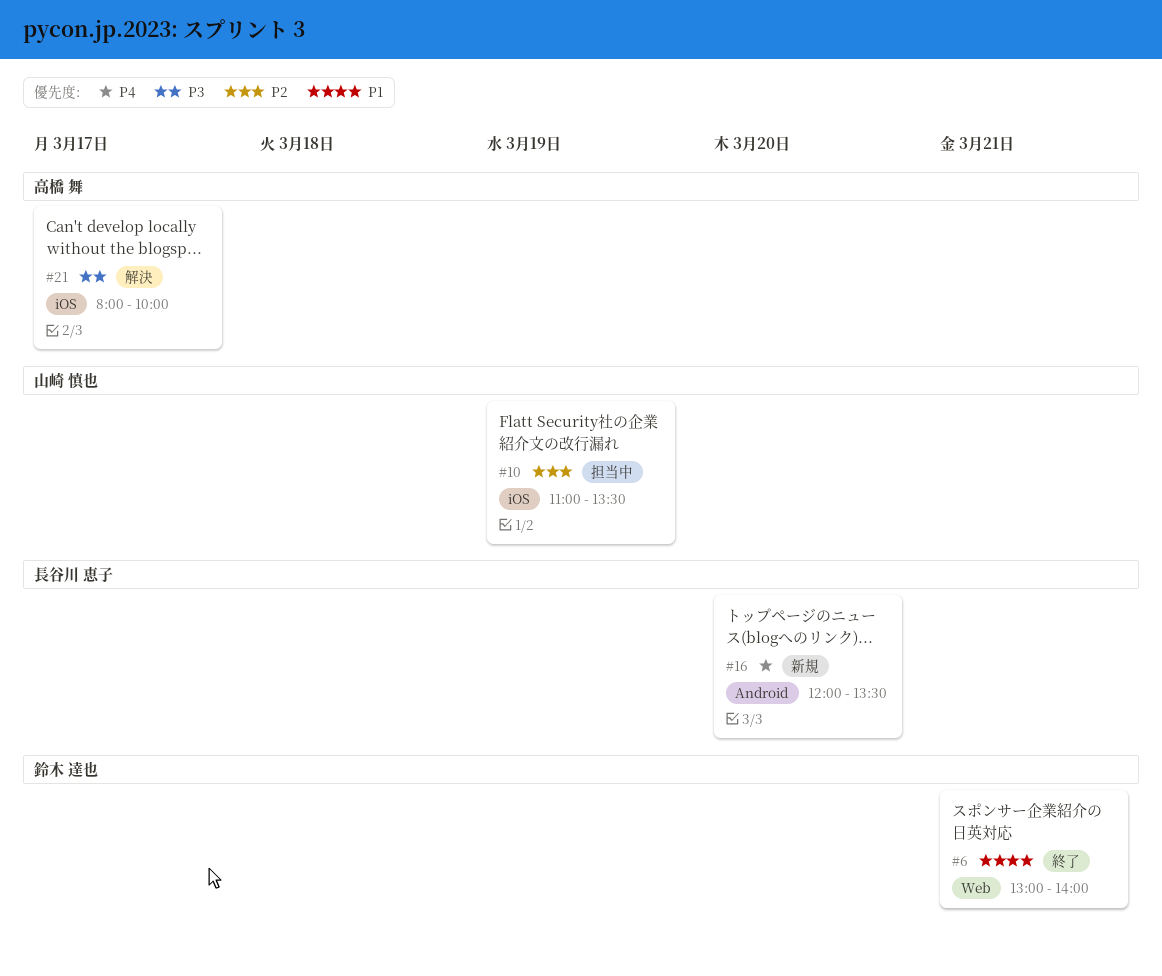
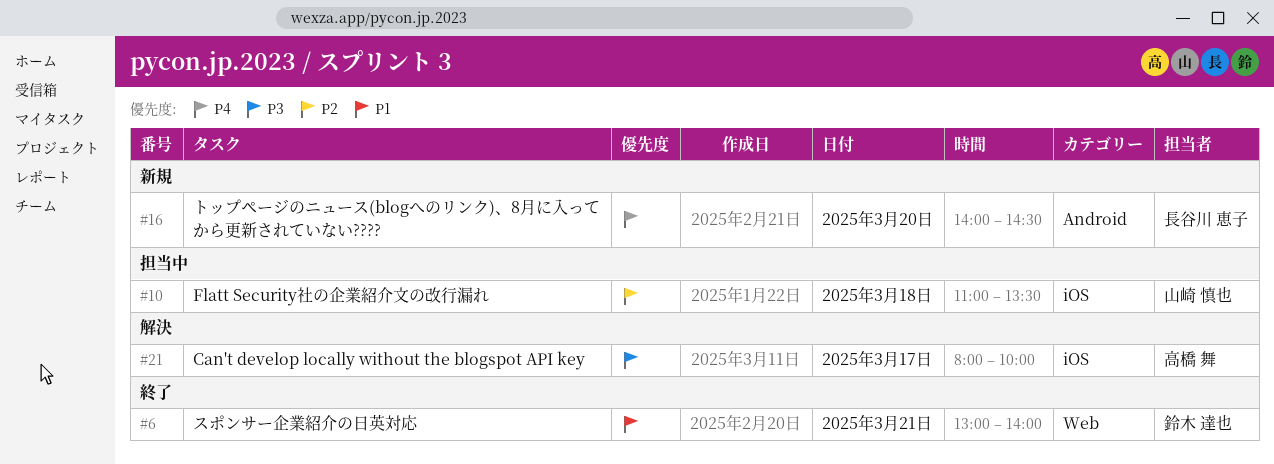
#10, day: Mar 19 -> Mar 18
#16, begins: 12:00 -> 14:00
#16, ends: 13:30 -> 14:30

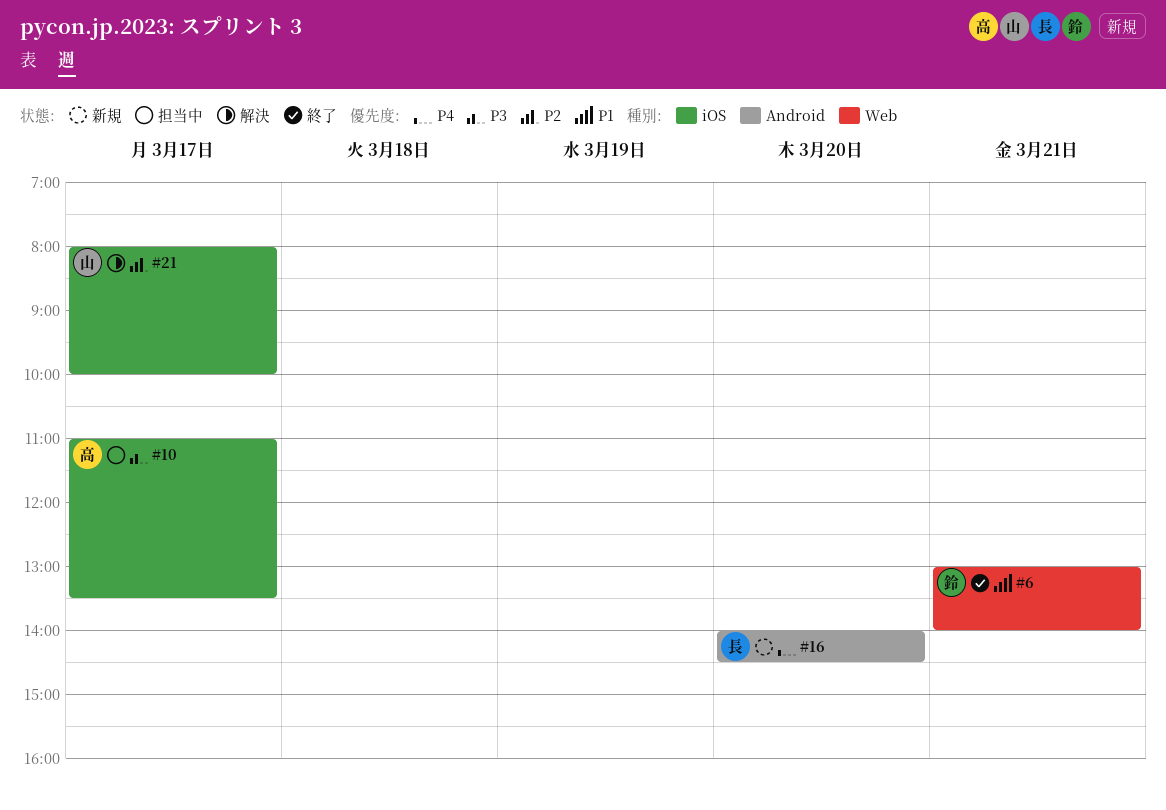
#10, owner: 山崎 慎也 -> 高橋 舞
#10, priority: P2 -> P3
#10, day: Mar 18 -> Mar 17
#21, owner: 高橋 舞 -> 山崎 慎也
#21, priority: P3 -> P2

